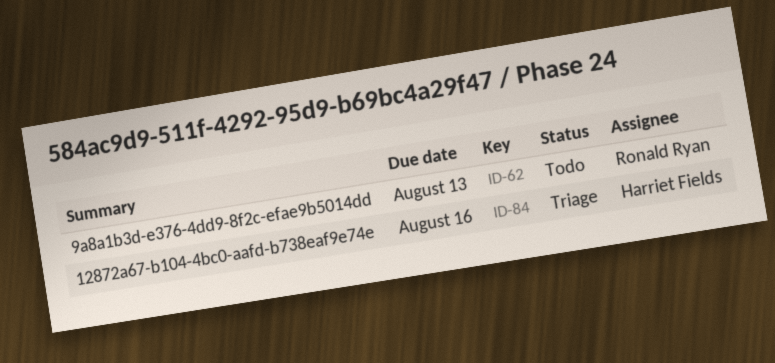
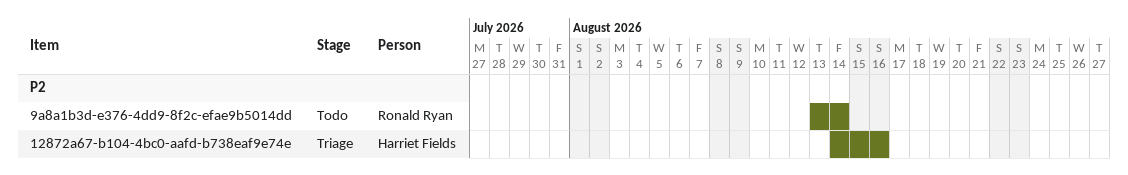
9a8a1b3d-e376-4dd9-8f2c-efae9b5014dd, due: Aug 13 -> Aug 14

